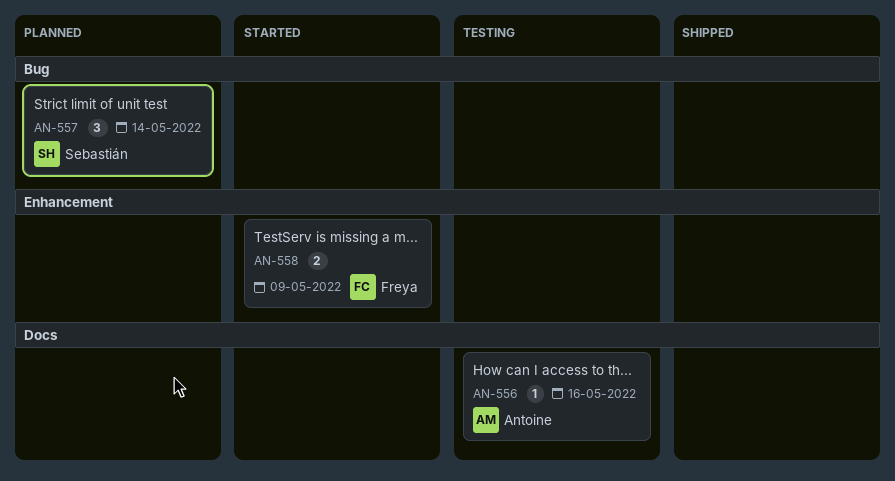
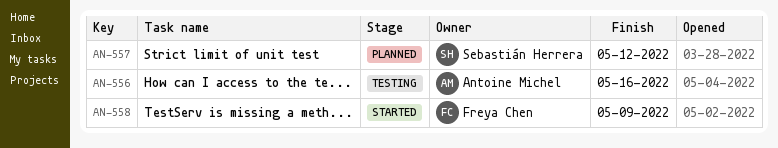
AN-557, due: May 14 -> May 12

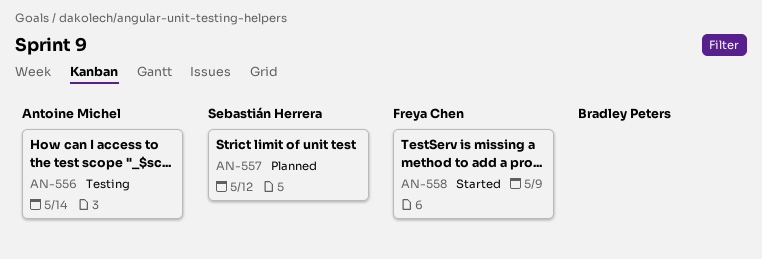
AN-556, due: May 16 -> May 14

